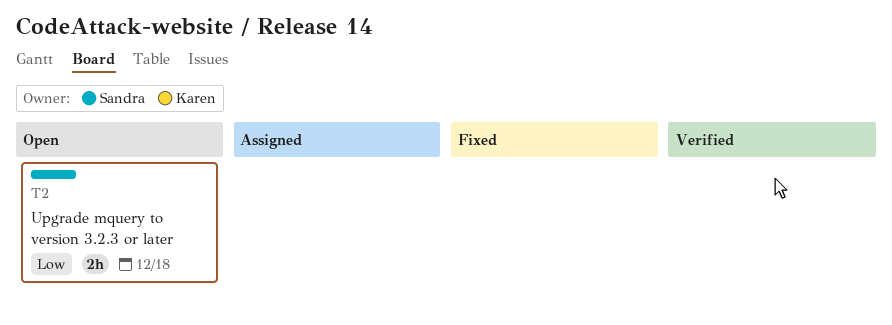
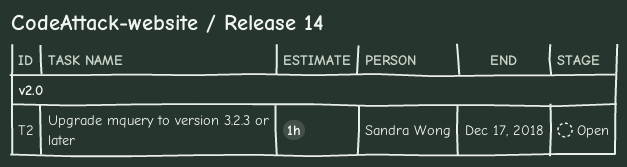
T2, estimate: 2h -> 1h
T2, due: Dec 18 -> Dec 17

